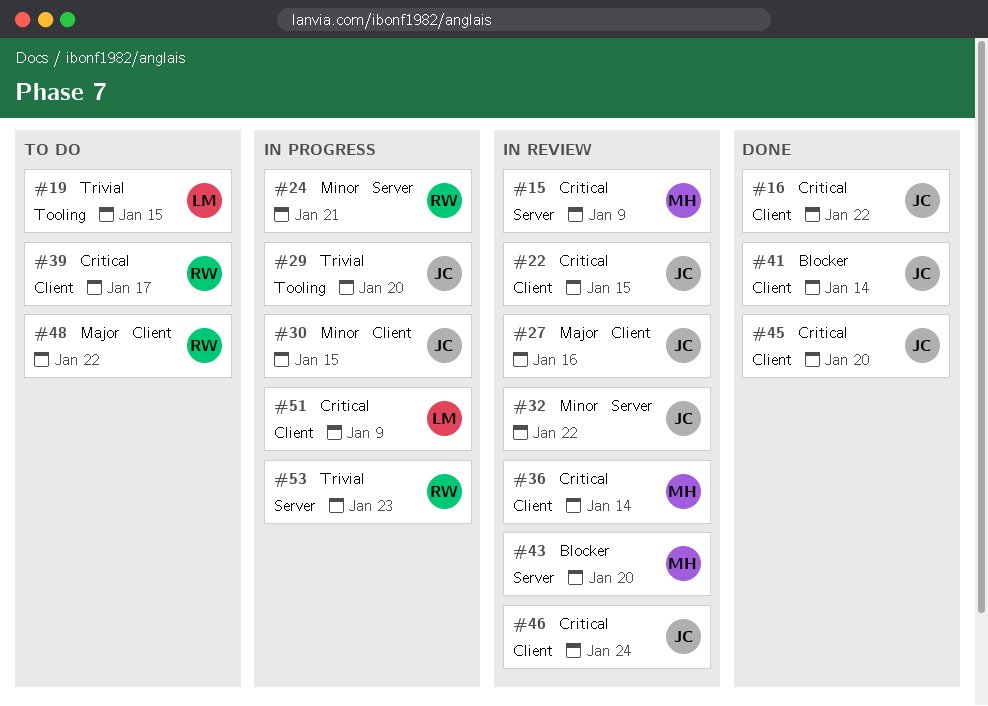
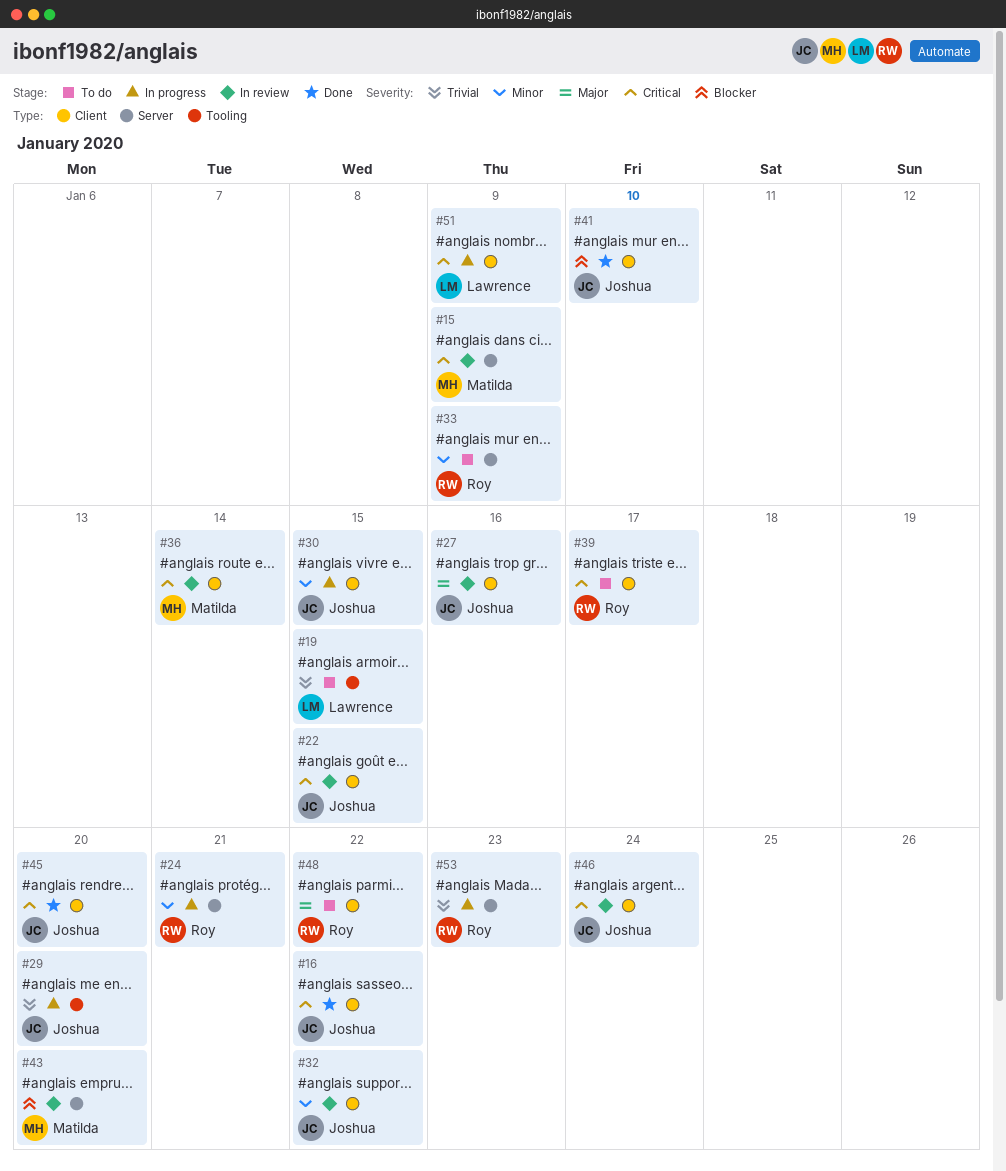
#32, label: Server -> Client
#33: none -> present
#41, due: Jan 14 -> Jan 10

